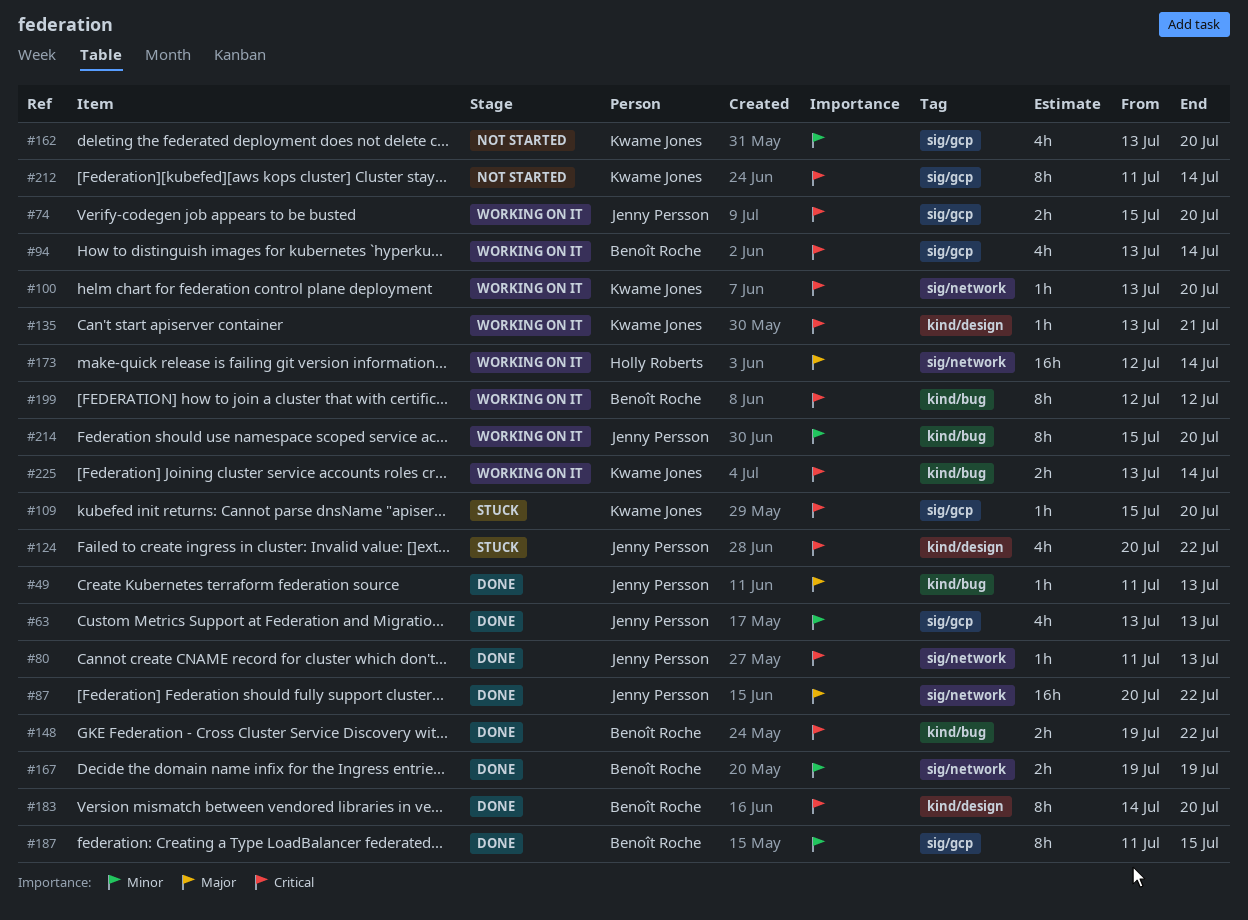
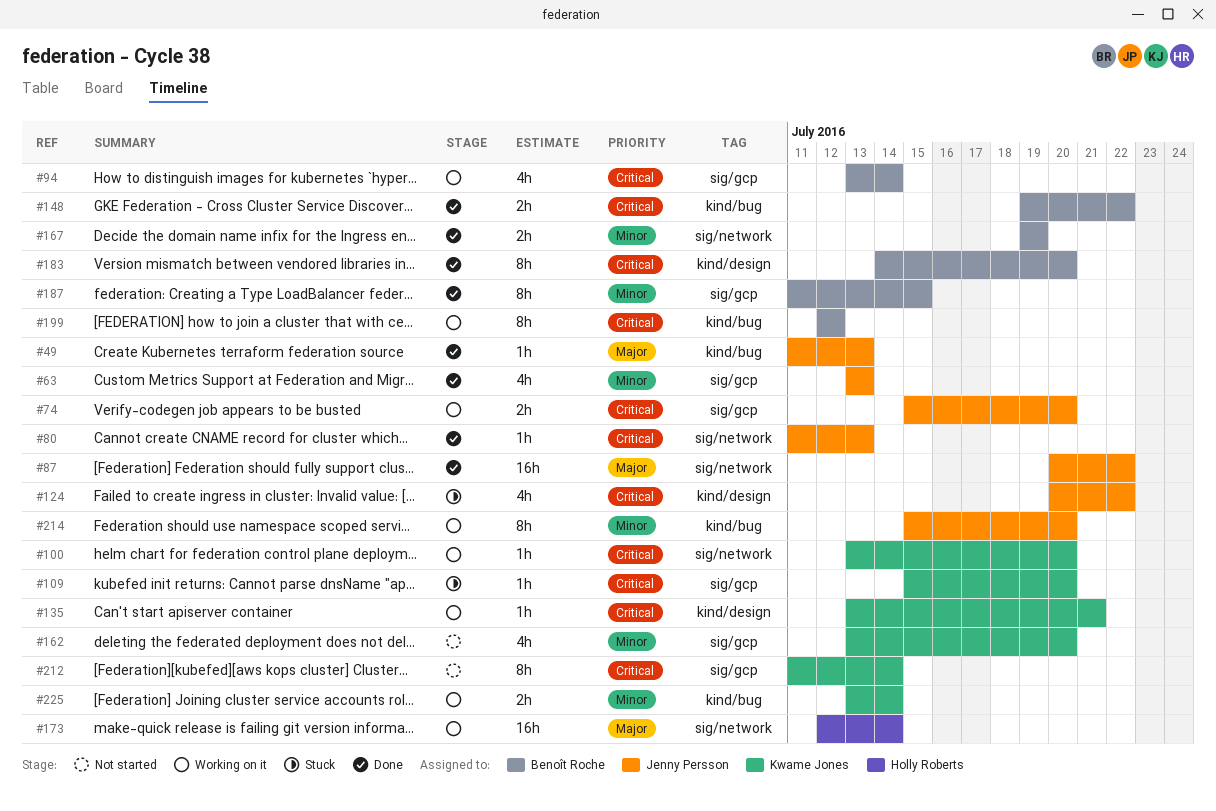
#225, priority: Critical -> Minor

